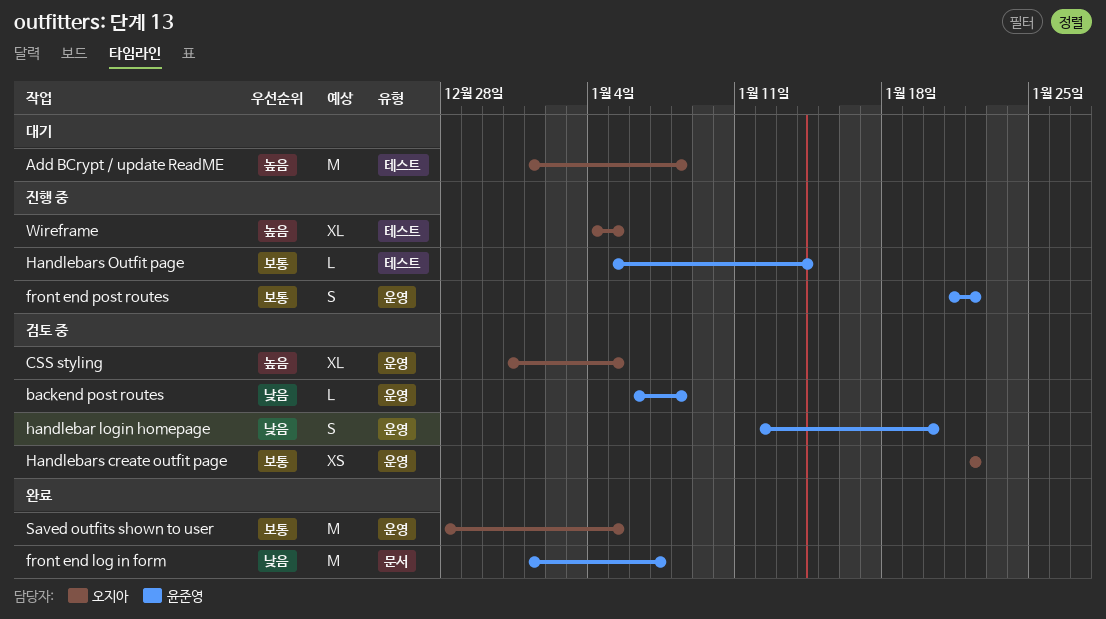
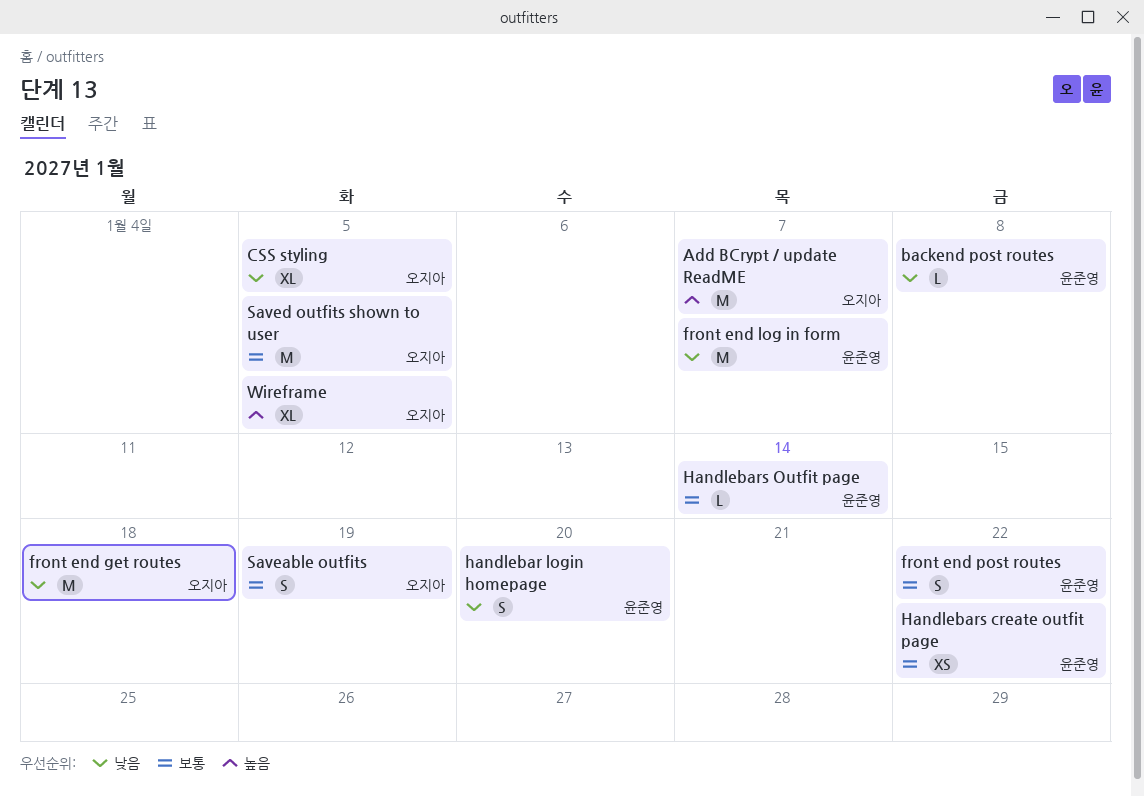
Add BCrypt / update ReadME, due: Jan 8 -> Jan 7
CSS styling, priority: 높음 -> 낮음
front end get routes: none -> present
Handlebars create outfit page, owner: 오지아 -> 윤준영
Saveable outfits: none -> present

